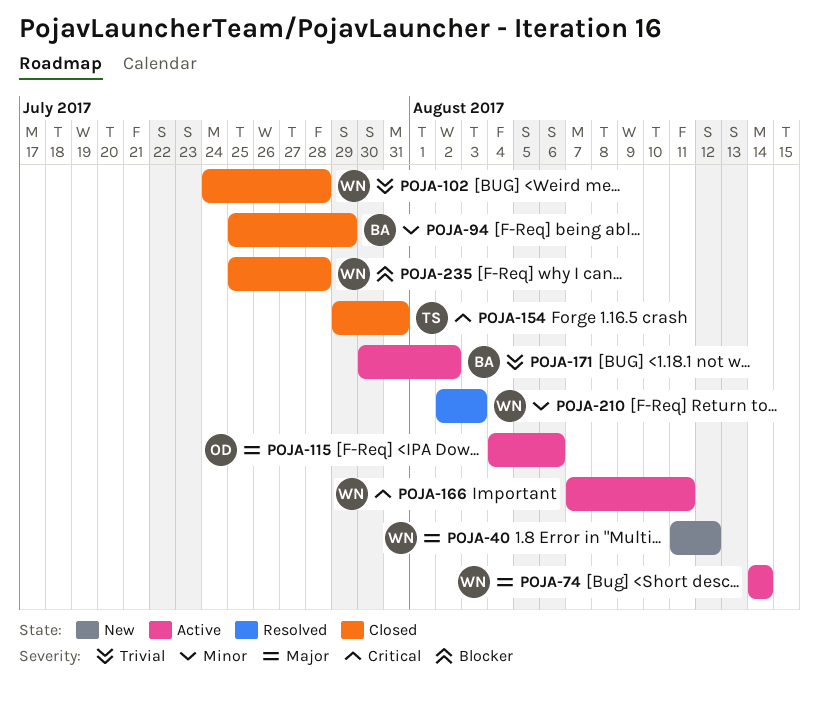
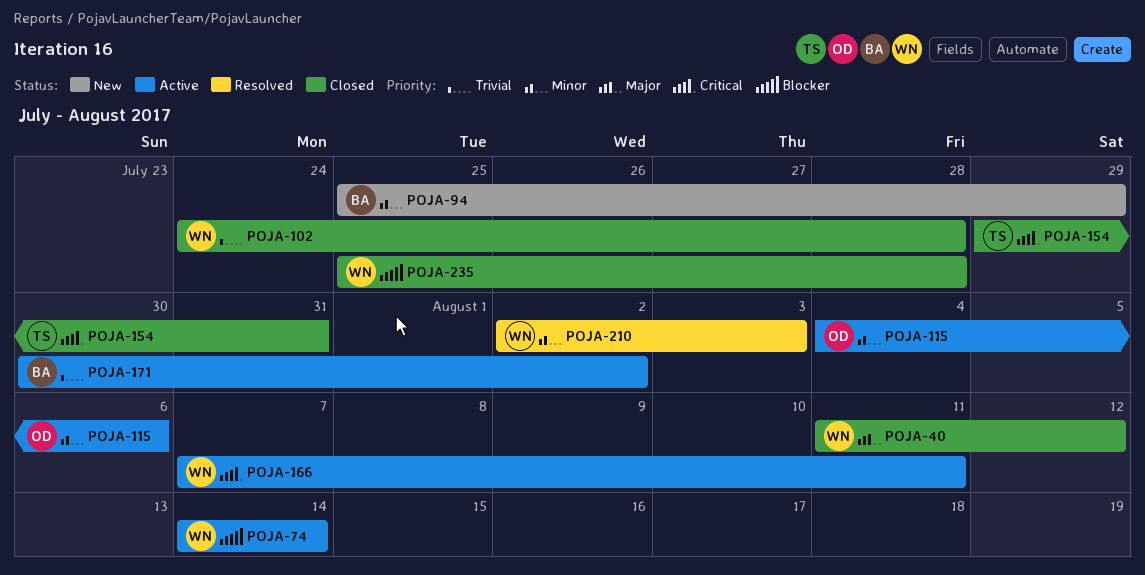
POJA-40, status: New -> Closed
POJA-74, priority: Major -> Blocker
POJA-94, status: Closed -> New
POJA-115, priority: Major -> Minor

